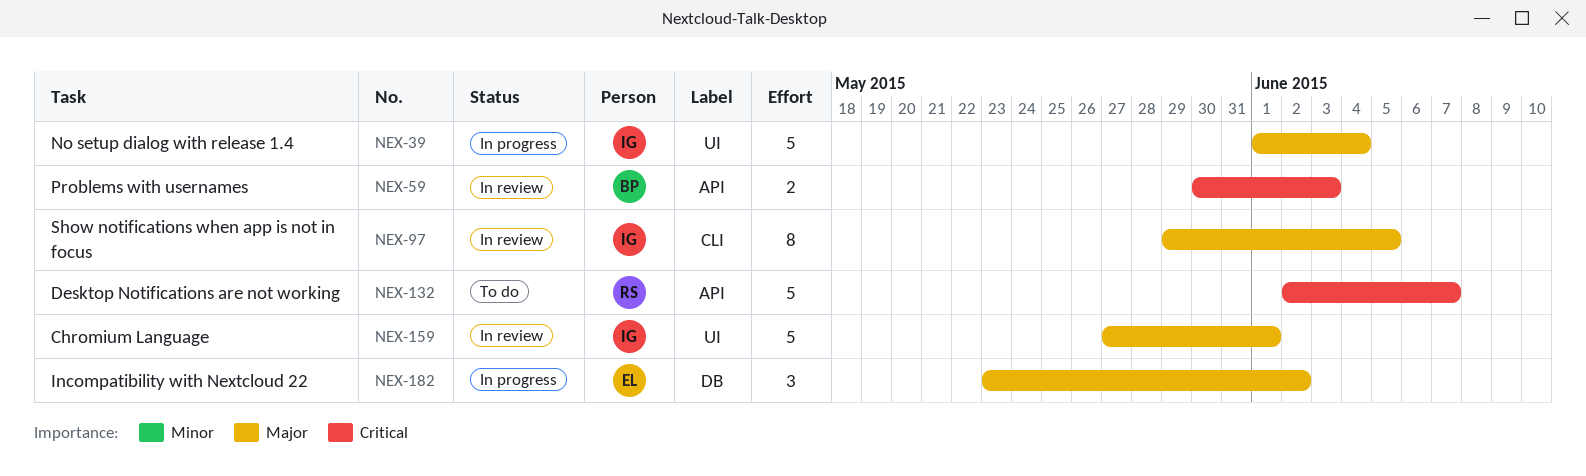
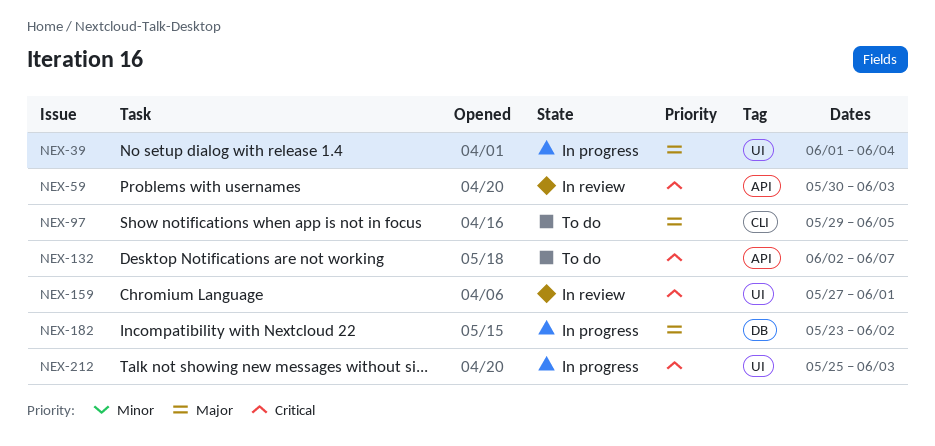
NEX-97, status: In review -> To do
NEX-159, priority: Major -> Critical
NEX-212: none -> present

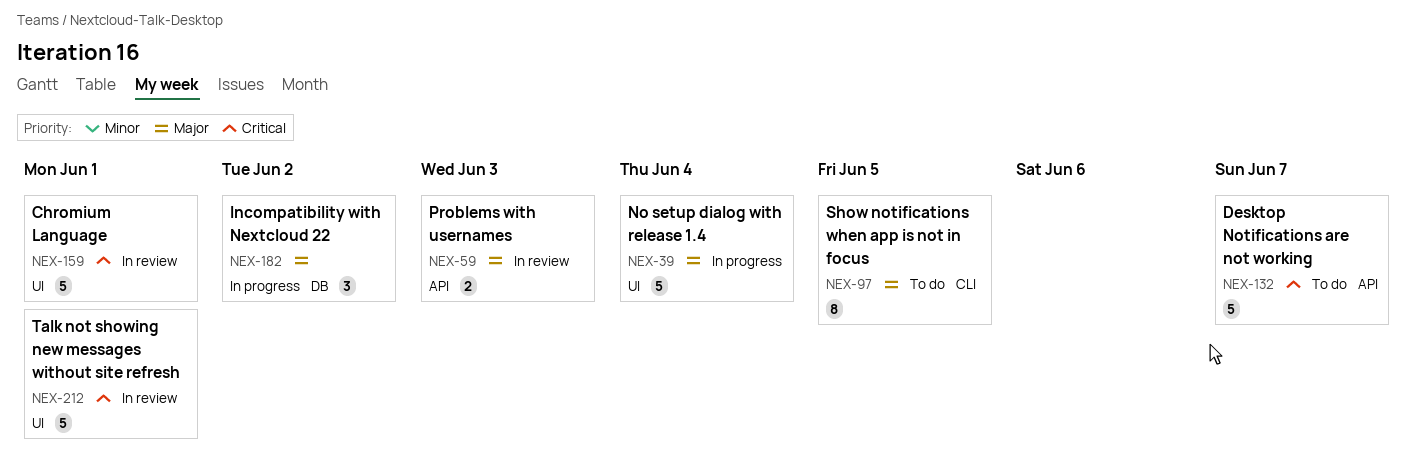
NEX-59, priority: Critical -> Major
NEX-212, status: In progress -> In review
NEX-212, due: Jun 3 -> Jun 1

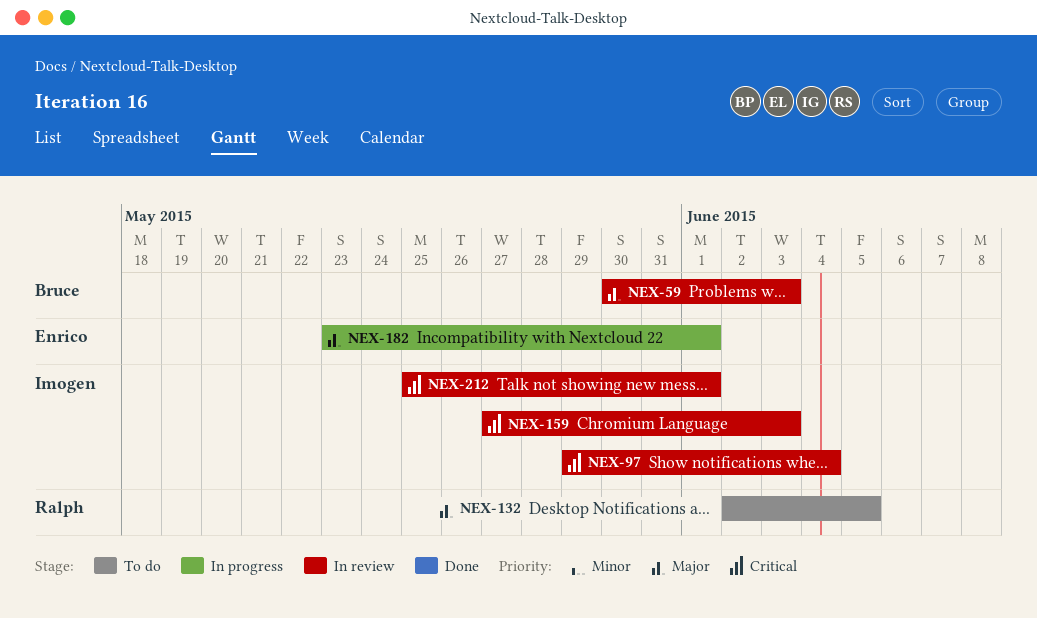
NEX-39: present -> none
NEX-97, status: To do -> In review
NEX-97, priority: Major -> Critical
NEX-97, due: Jun 5 -> Jun 4
NEX-132, priority: Critical -> Major
NEX-132, due: Jun 7 -> Jun 5
NEX-159, due: Jun 1 -> Jun 3
NEX-182, due: Jun 2 -> Jun 1

